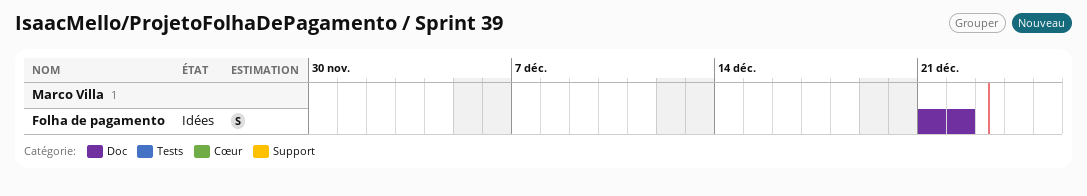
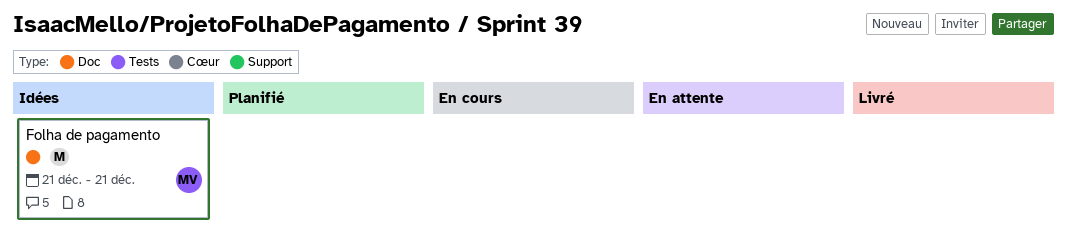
Folha de pagamento, estimate: S -> M
Folha de pagamento, due: Dec 22 -> Dec 21

